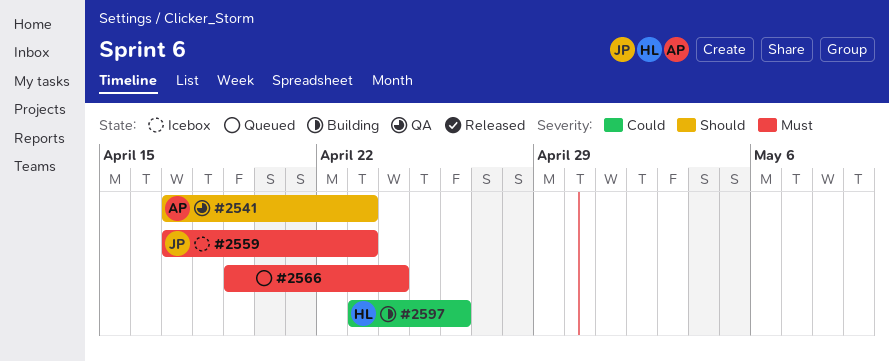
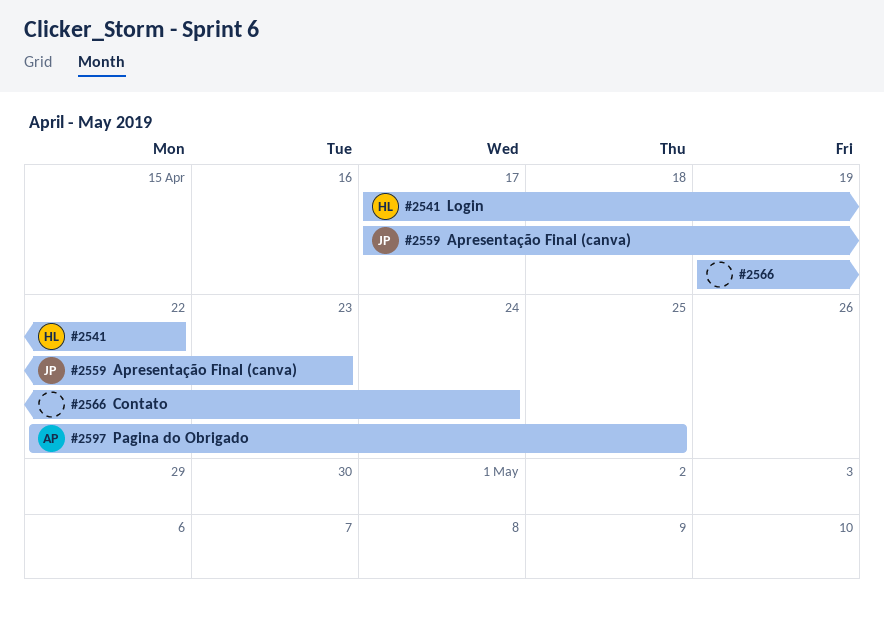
#2541, owner: AP -> HL
#2541, due: Apr 23 -> Apr 22
#2597, owner: HL -> AP
#2597, start: Apr 23 -> Apr 22
#2597, due: Apr 26 -> Apr 25

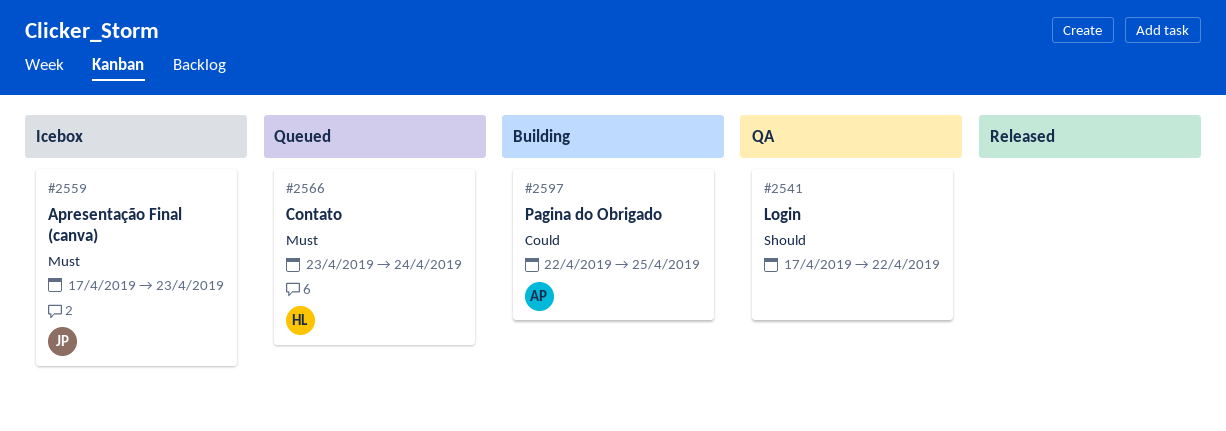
#2541, owner: HL -> none
#2566, owner: none -> HL
#2566, start: Apr 19 -> Apr 23

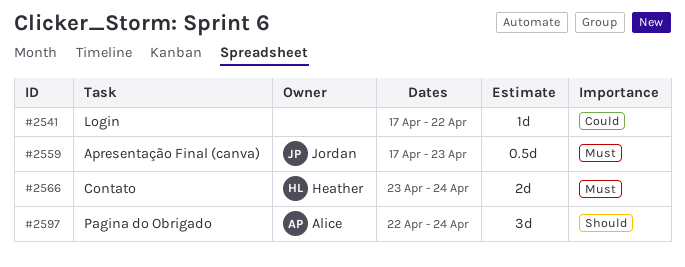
#2541, priority: Should -> Could
#2597, priority: Could -> Should
#2597, due: Apr 25 -> Apr 24

